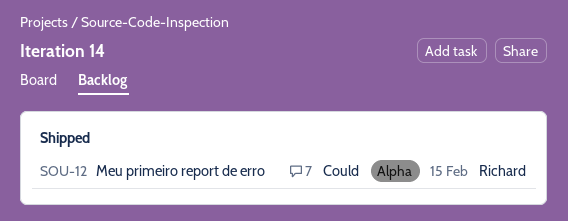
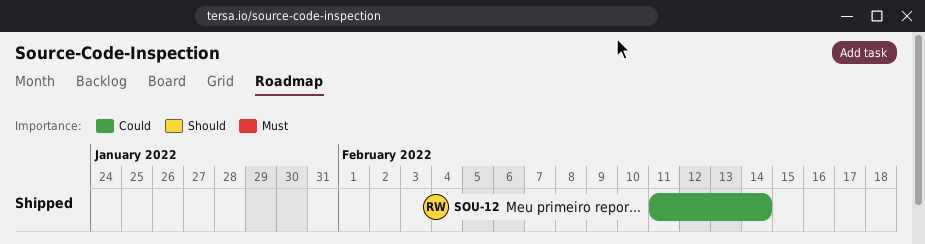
SOU-12, due: Feb 15 -> Feb 14

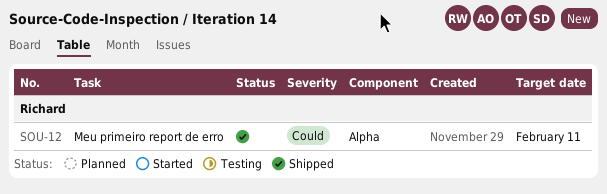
SOU-12, due: Feb 14 -> Feb 11

